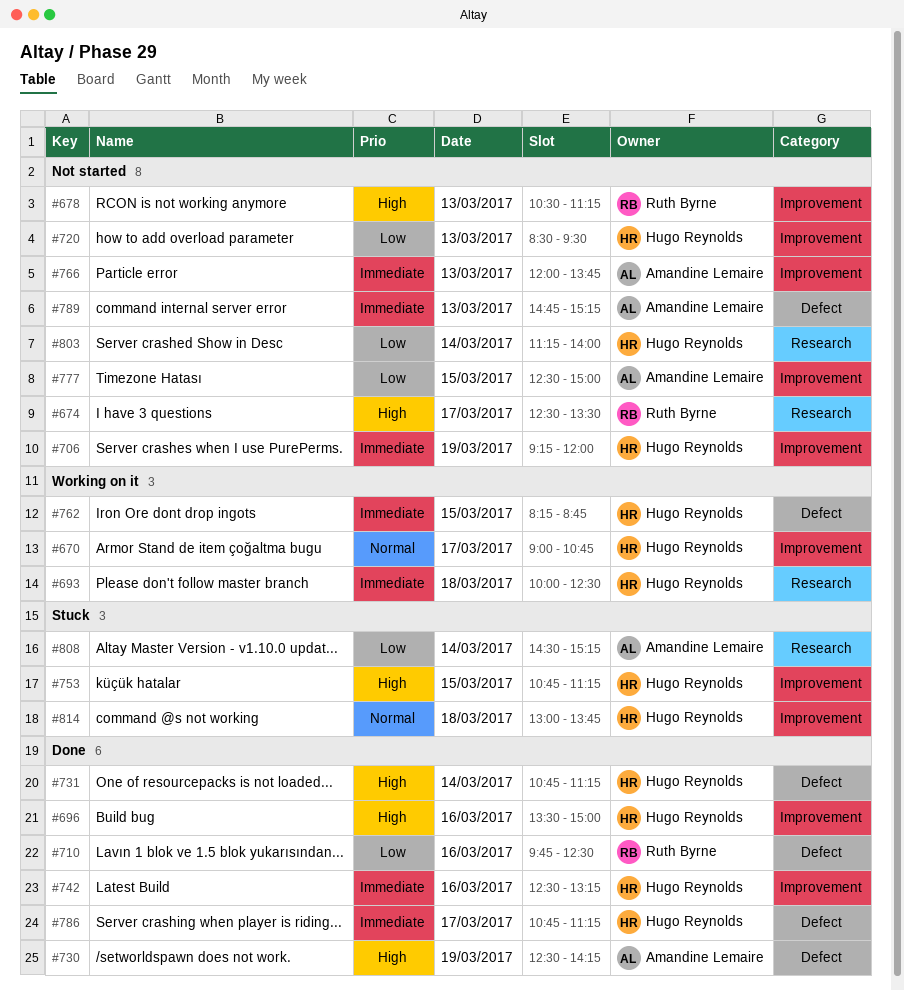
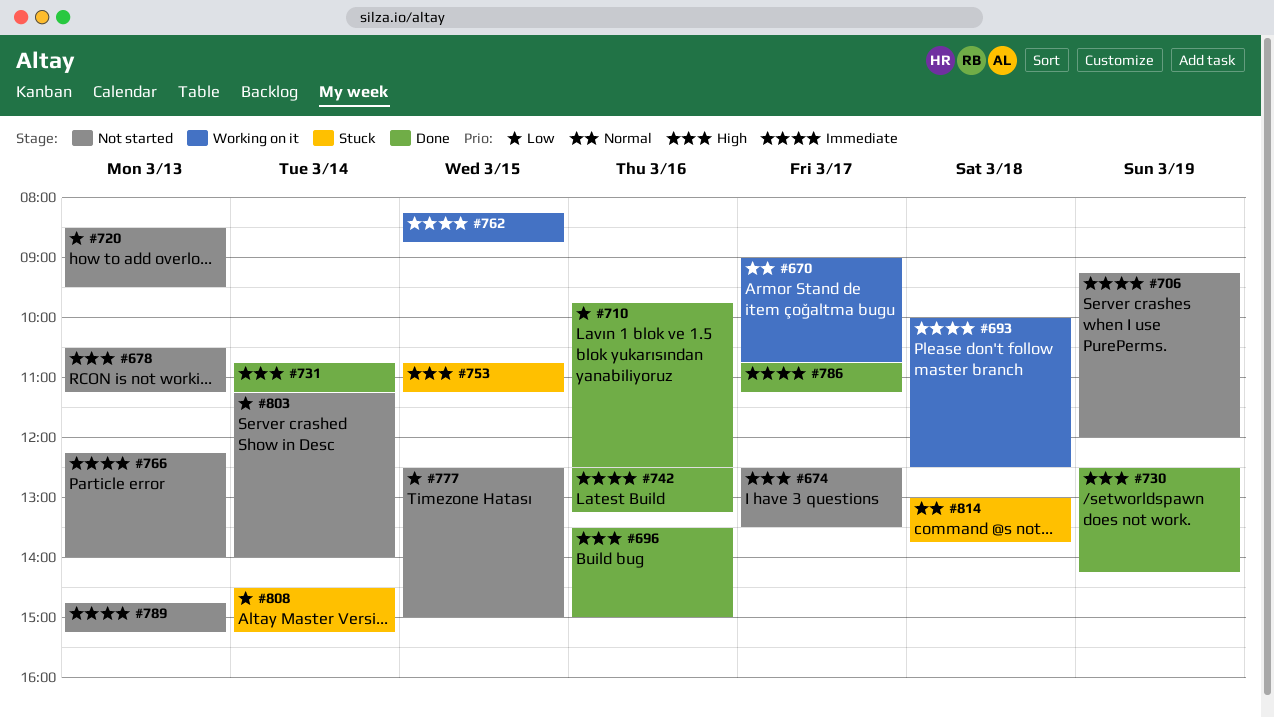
#766, begins: 12:00 -> 12:15
#766, ends: 13:45 -> 14:00

